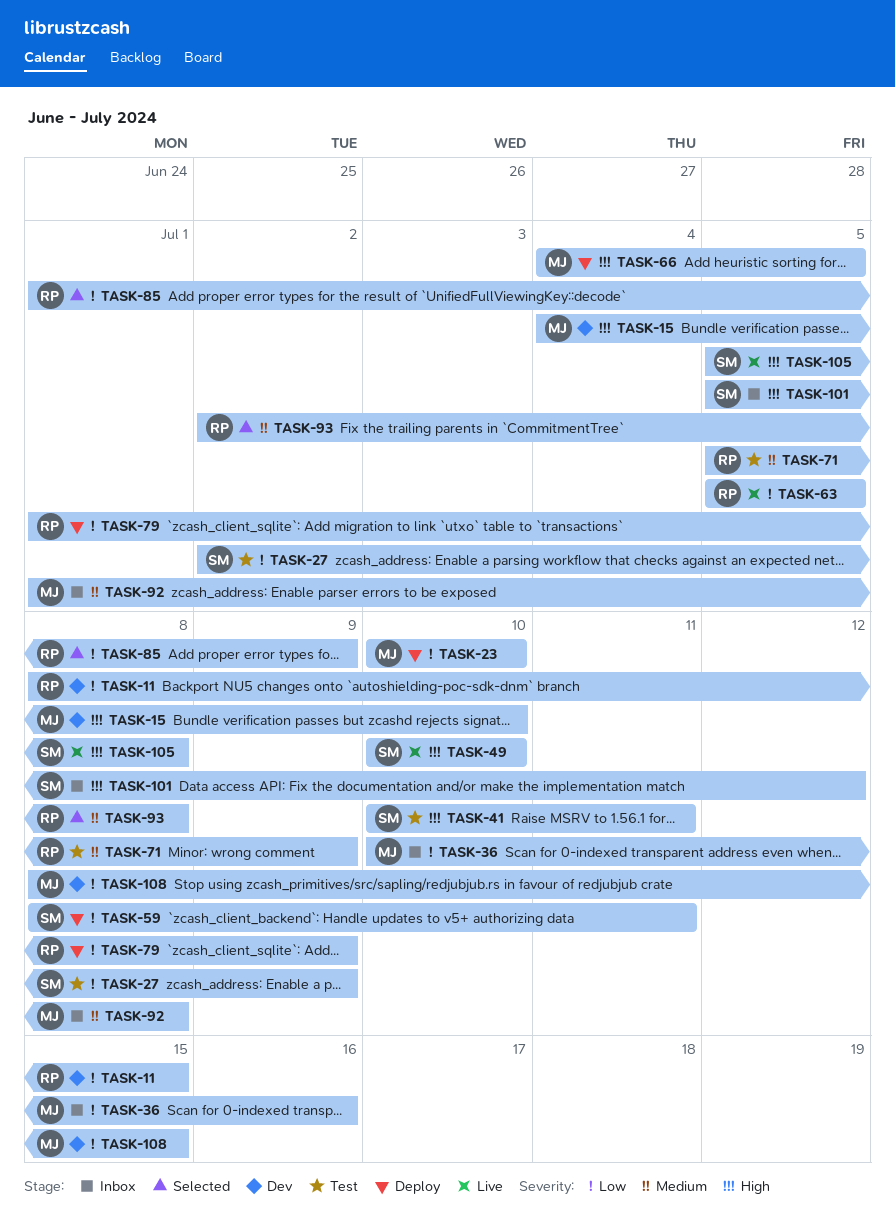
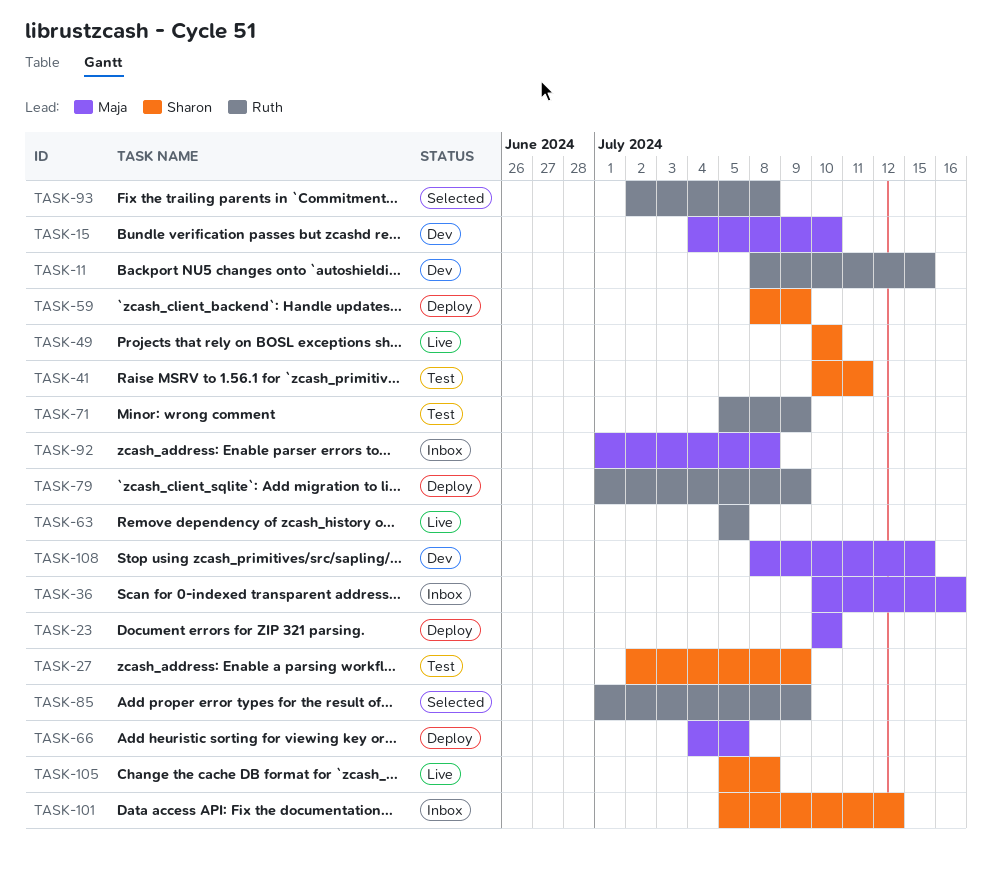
TASK-59, due: Jul 11 -> Jul 9

